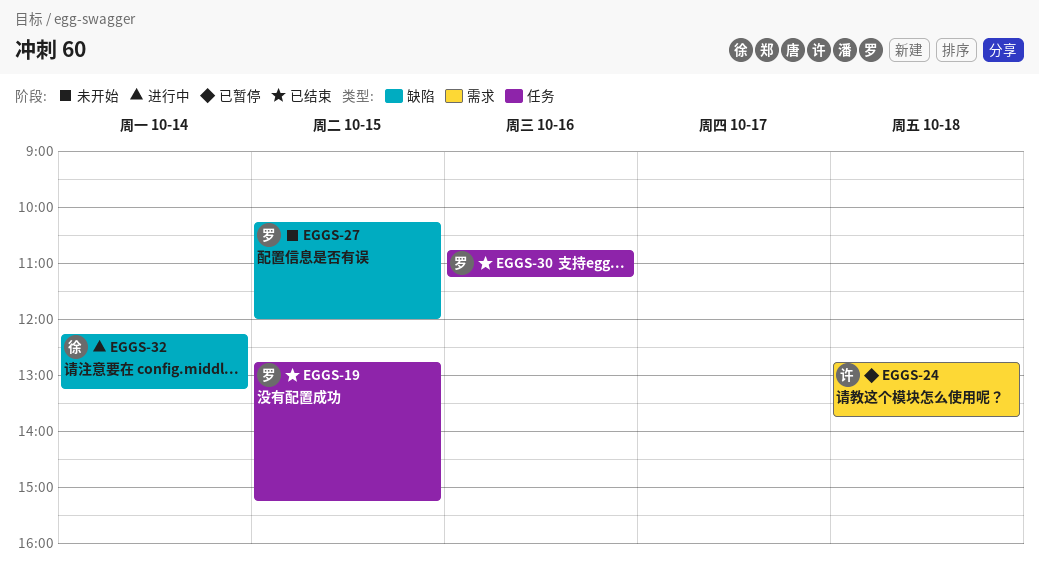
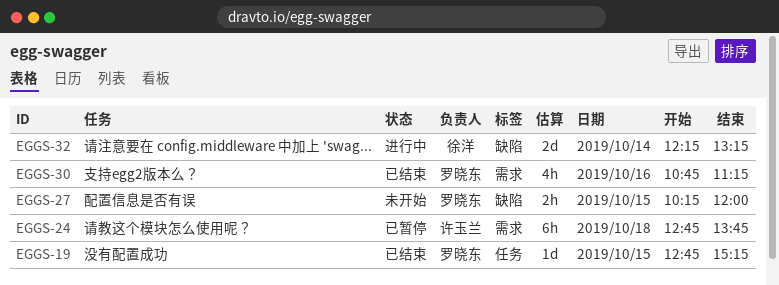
EGGS-30, label: 任务 -> 需求

